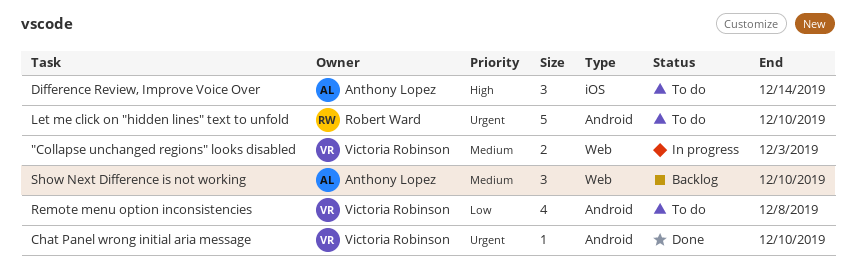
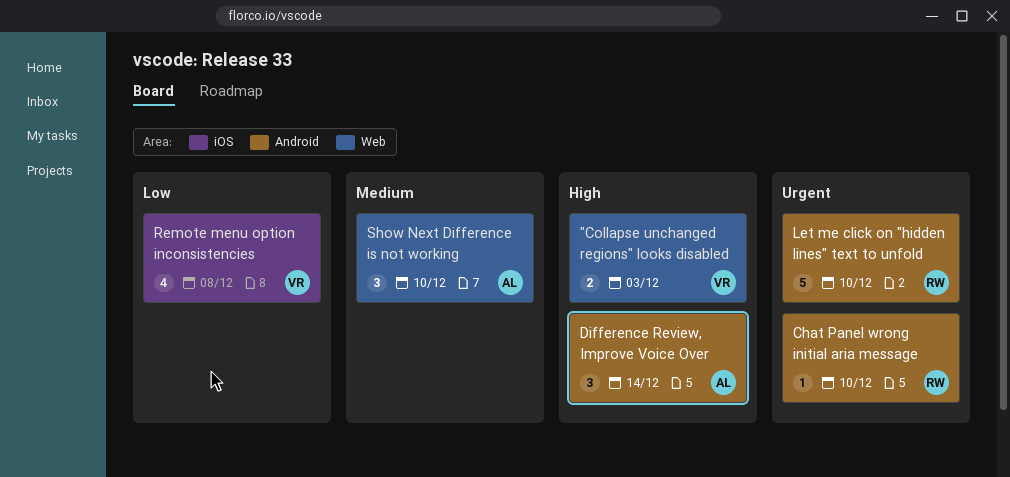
"Collapse unchanged regions" looks disabled, priority: Medium -> High
Chat Panel wrong initial aria message, owner: Victoria Robinson -> Robert Ward
Difference Review, Improve Voice Over, label: iOS -> Android
Remote menu option inconsistencies, label: Android -> iOS

